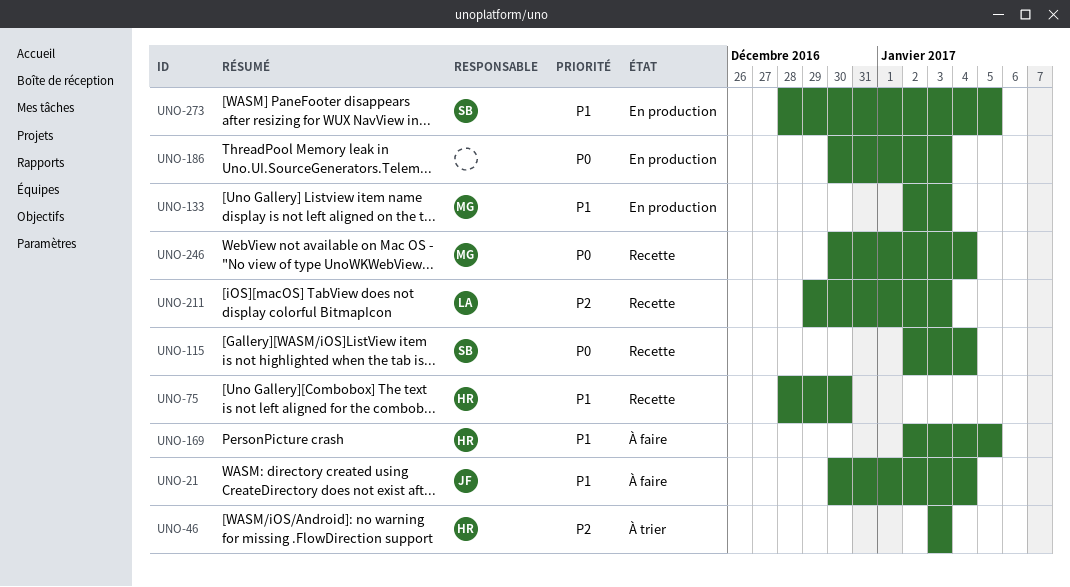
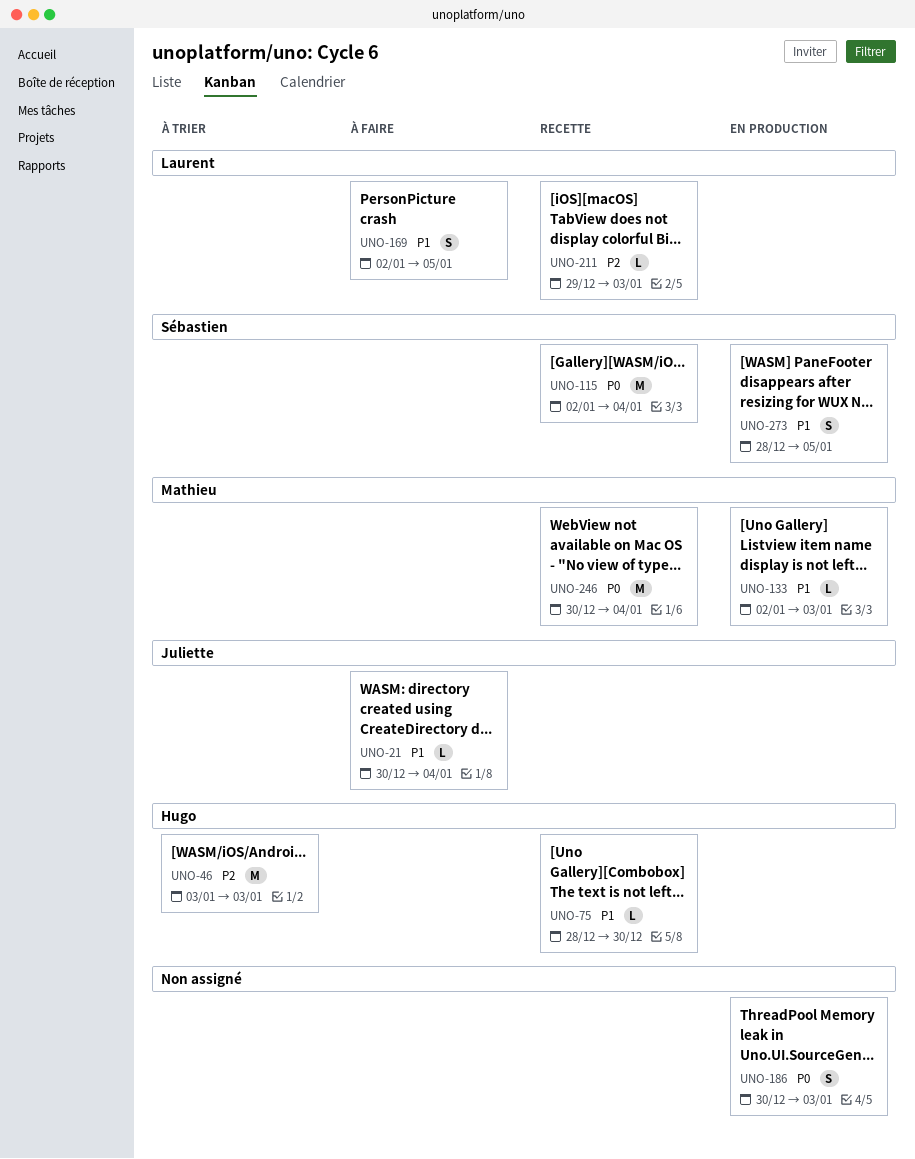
UNO-169, owner: Hugo -> Laurent

